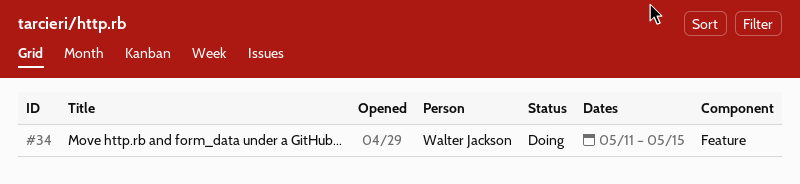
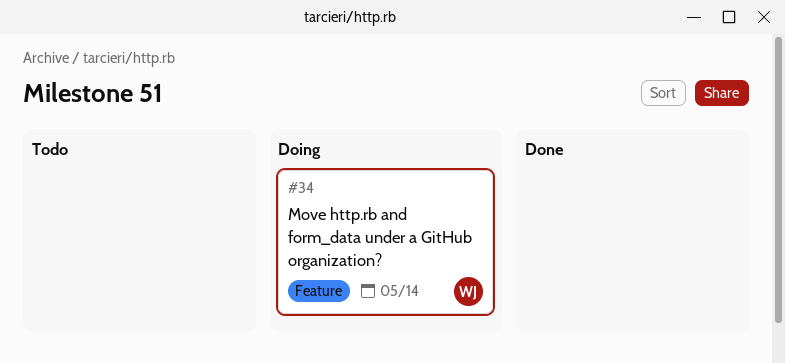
#34, due: May 15 -> May 14

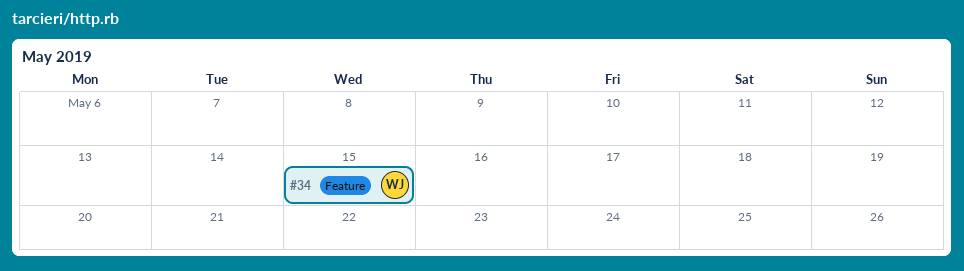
#34, due: May 14 -> May 15

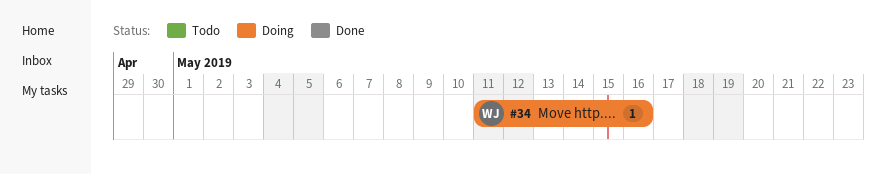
#34, due: May 15 -> May 16

